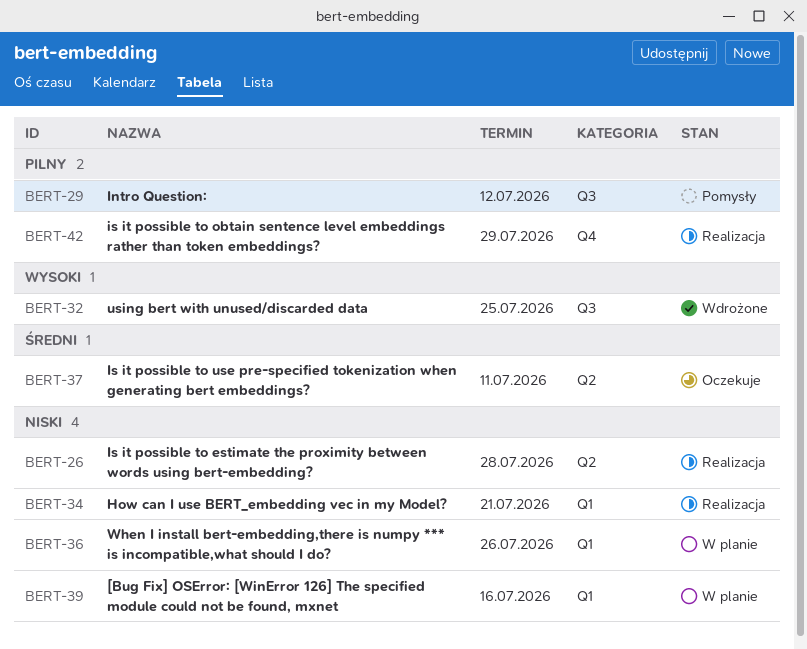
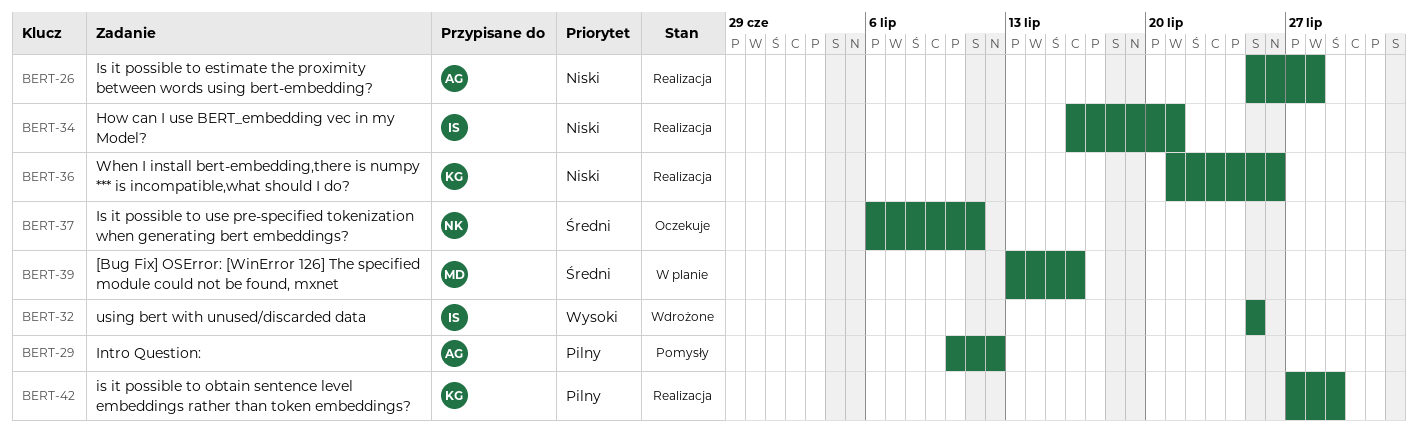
BERT-36, status: W planie -> Realizacja
BERT-39, priority: Niski -> Średni

